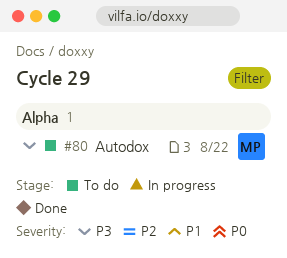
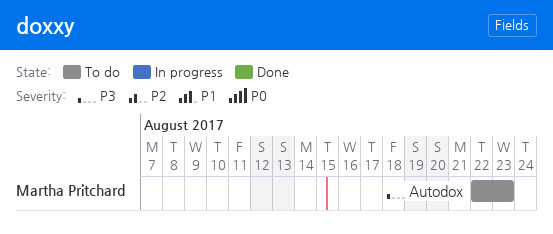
Autodox, due: Aug 22 -> Aug 23

